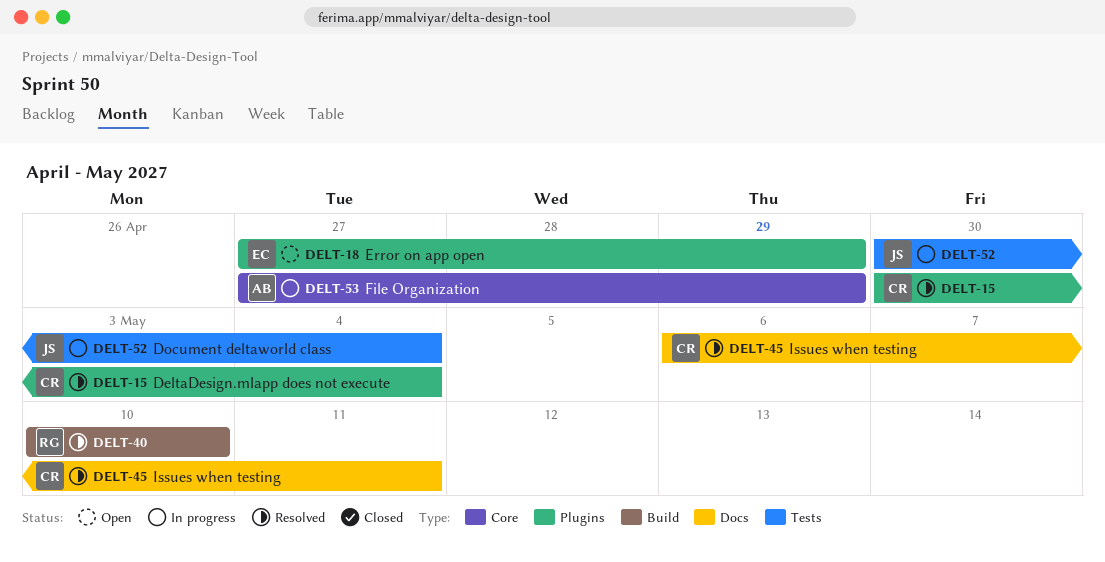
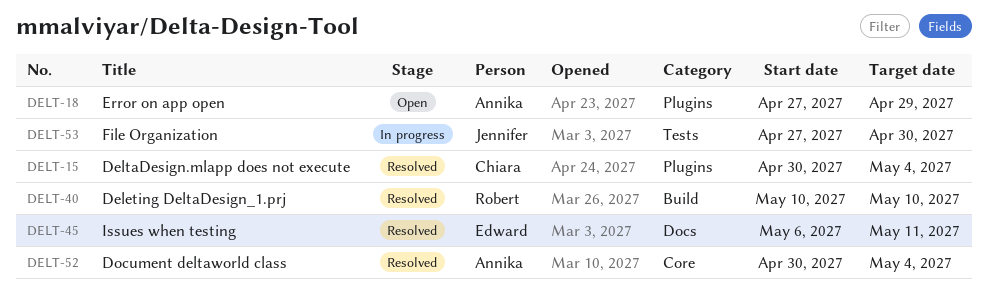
DELT-18, owner: Edward -> Annika
DELT-45, owner: Chiara -> Edward
DELT-52, status: In progress -> Resolved
DELT-52, owner: Jennifer -> Annika
DELT-52, label: Tests -> Core
DELT-53, owner: Annika -> Jennifer
DELT-53, label: Core -> Tests
DELT-53, due: Apr 29 -> Apr 30

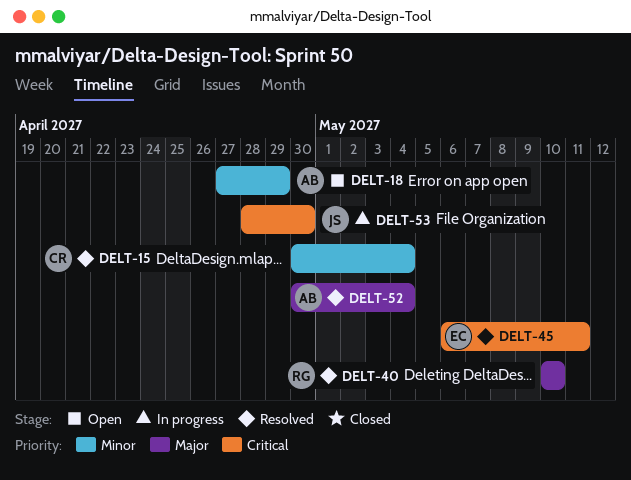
DELT-53, start: Apr 27 -> Apr 28

